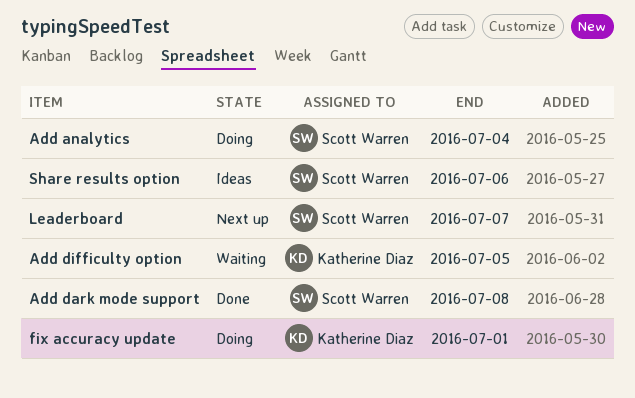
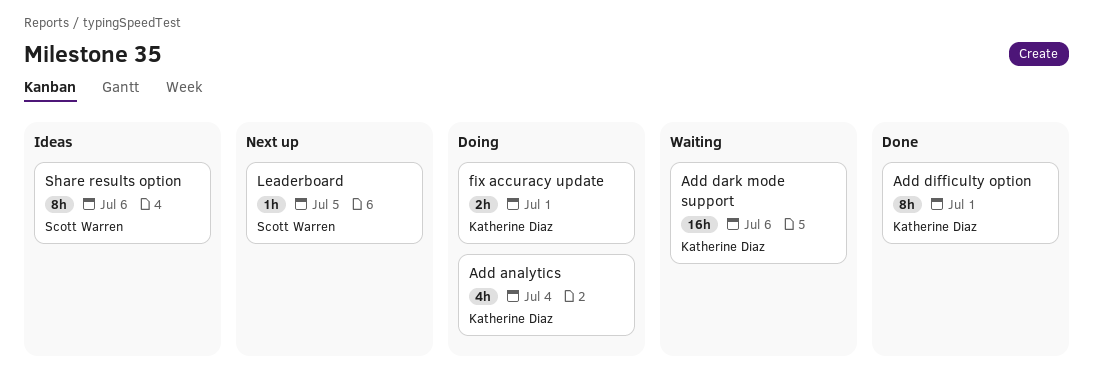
Add analytics, owner: Scott Warren -> Katherine Diaz
Add dark mode support, status: Done -> Waiting
Add dark mode support, owner: Scott Warren -> Katherine Diaz
Add dark mode support, due: Jul 8 -> Jul 6
Add difficulty option, status: Waiting -> Done
Add difficulty option, due: Jul 5 -> Jul 1
Leaderboard, due: Jul 7 -> Jul 5

